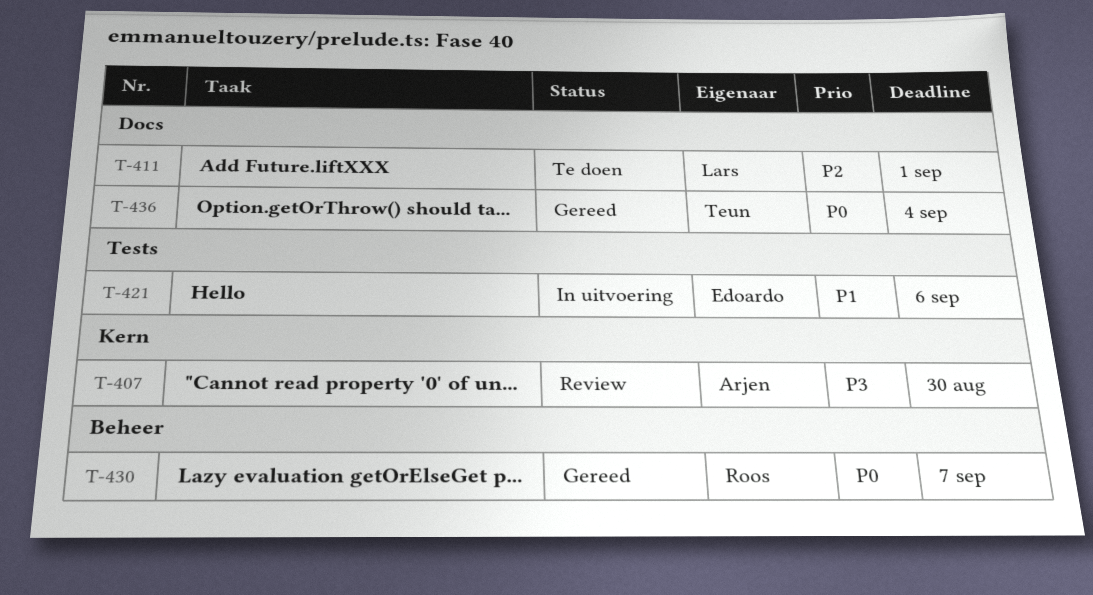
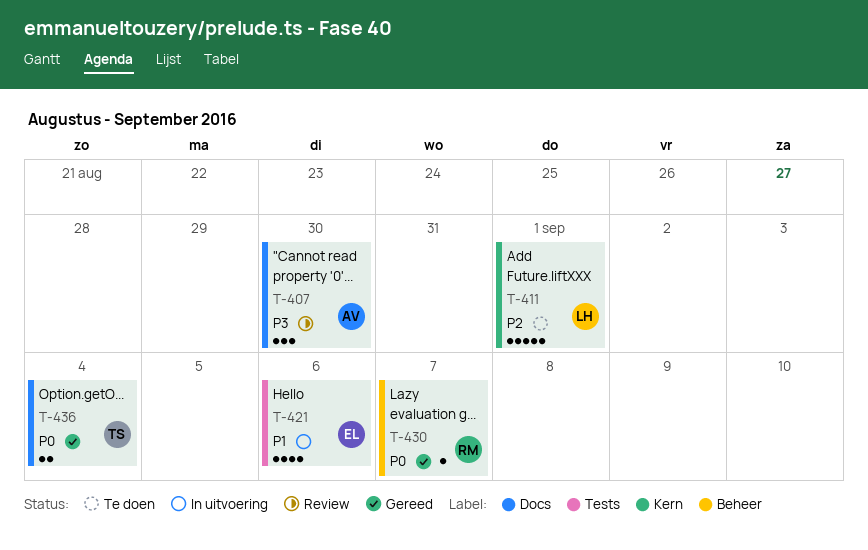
T-407, label: Kern -> Docs
T-411, label: Docs -> Kern

